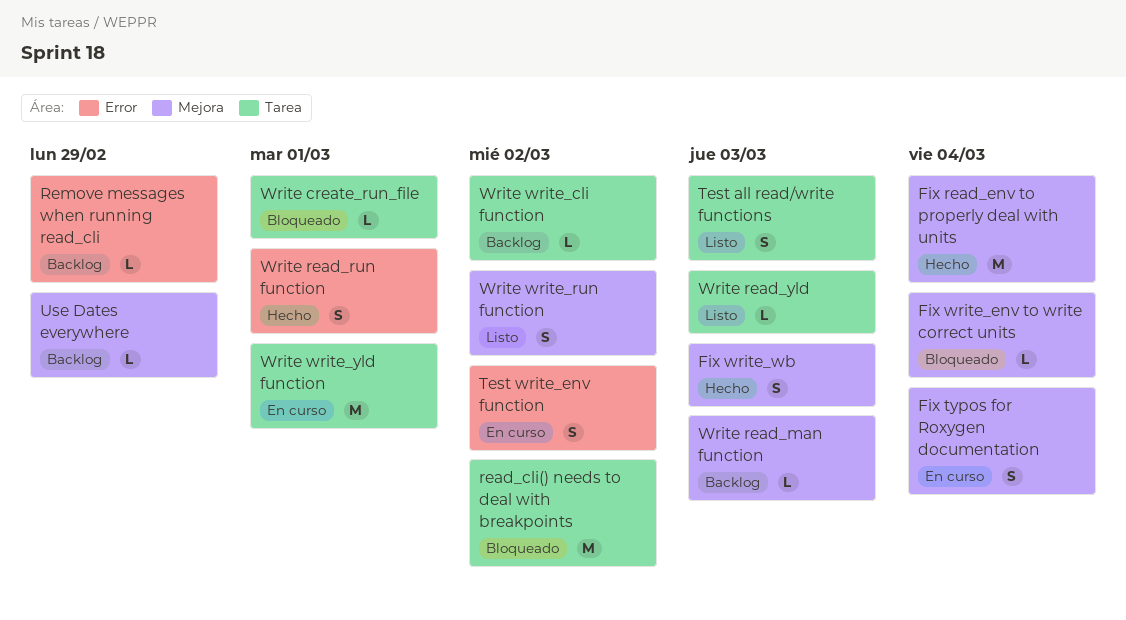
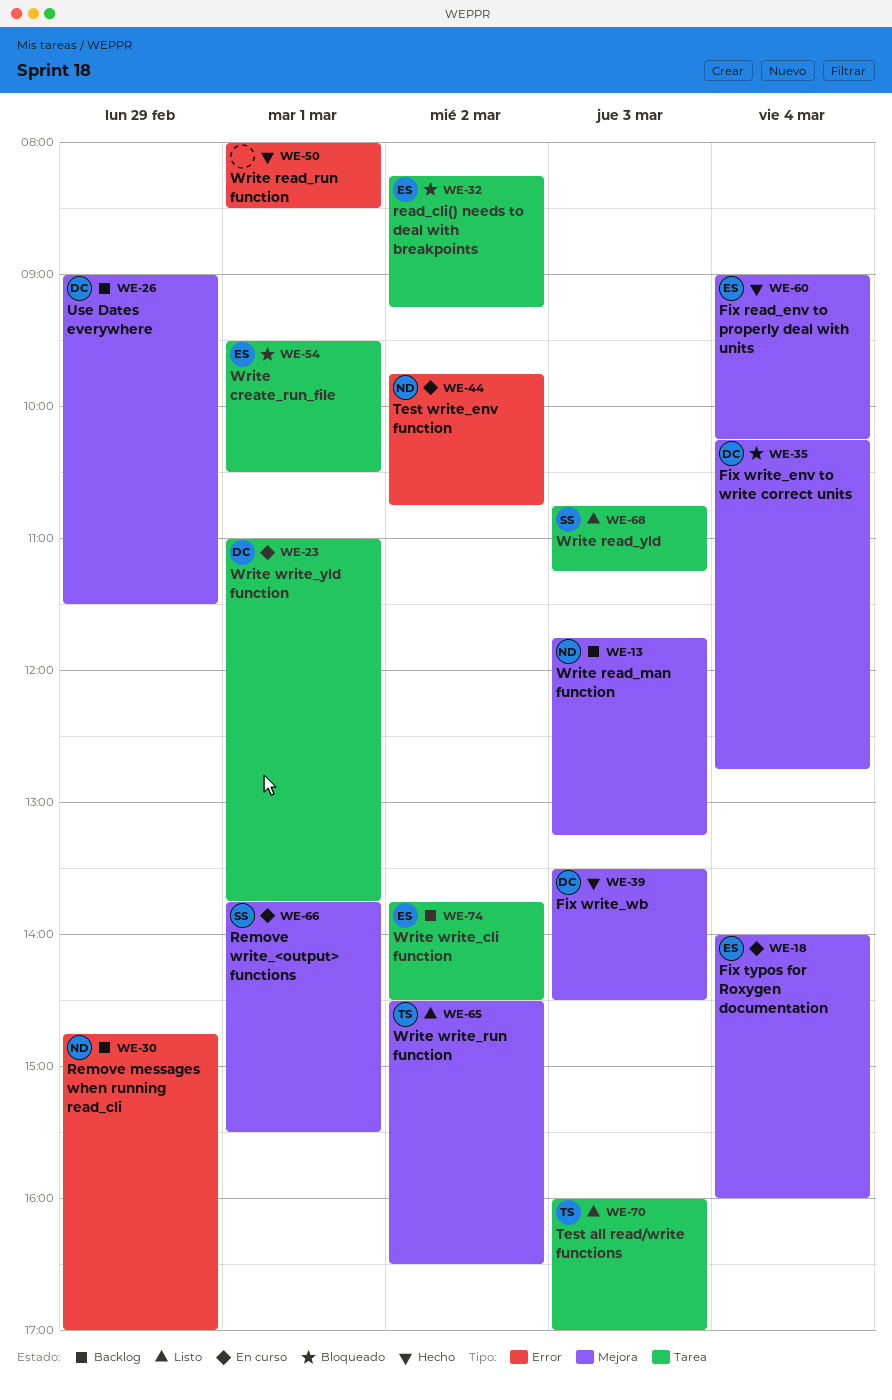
Remove write_<output> functions: none -> present

